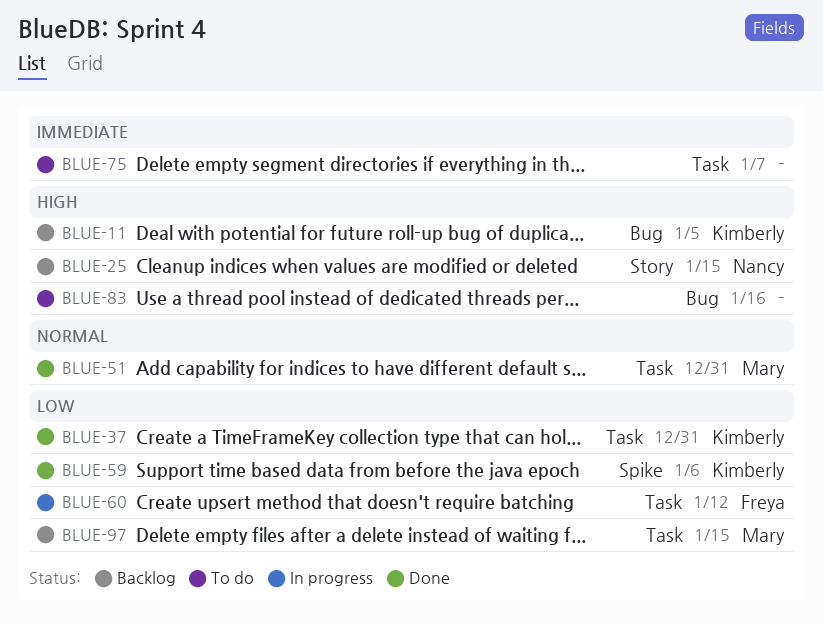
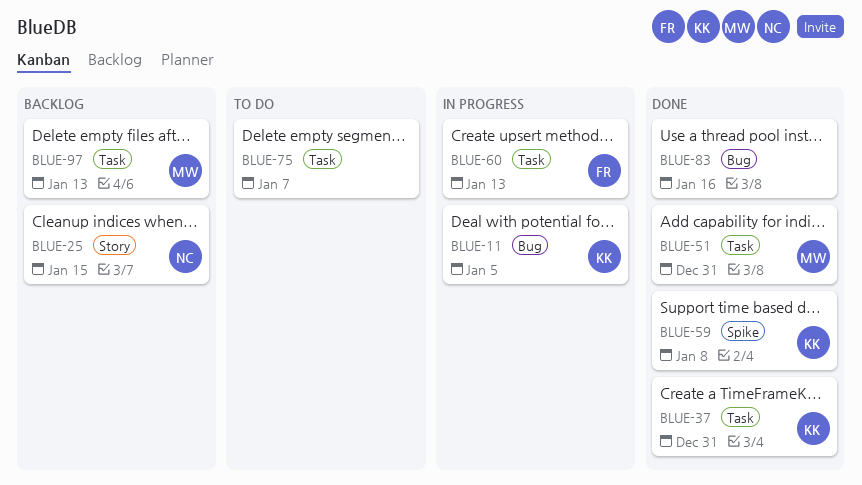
BLUE-11, status: Backlog -> In progress
BLUE-59, due: Jan 6 -> Jan 8
BLUE-60, due: Jan 12 -> Jan 13
BLUE-83, status: To do -> Done
BLUE-97, due: Jan 15 -> Jan 13

